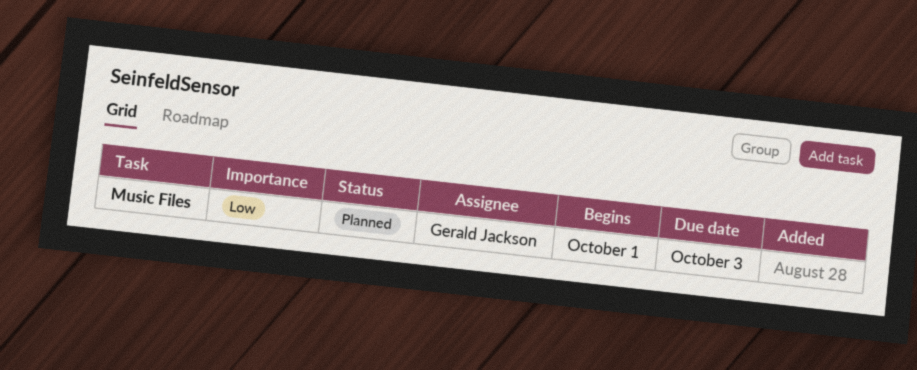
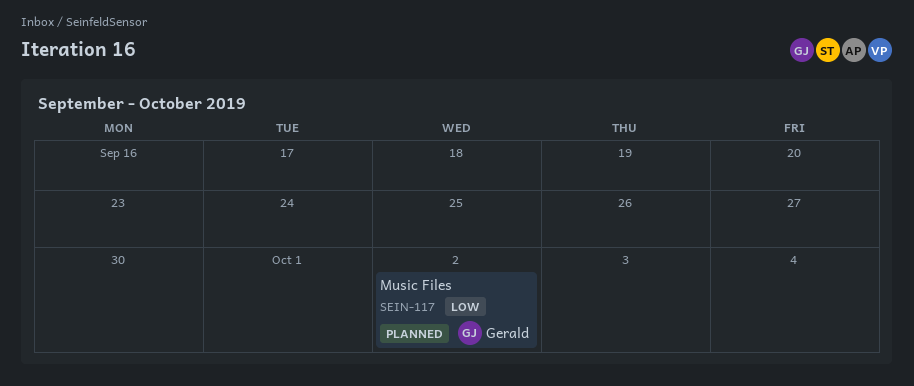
Music Files, due: Oct 3 -> Oct 2

